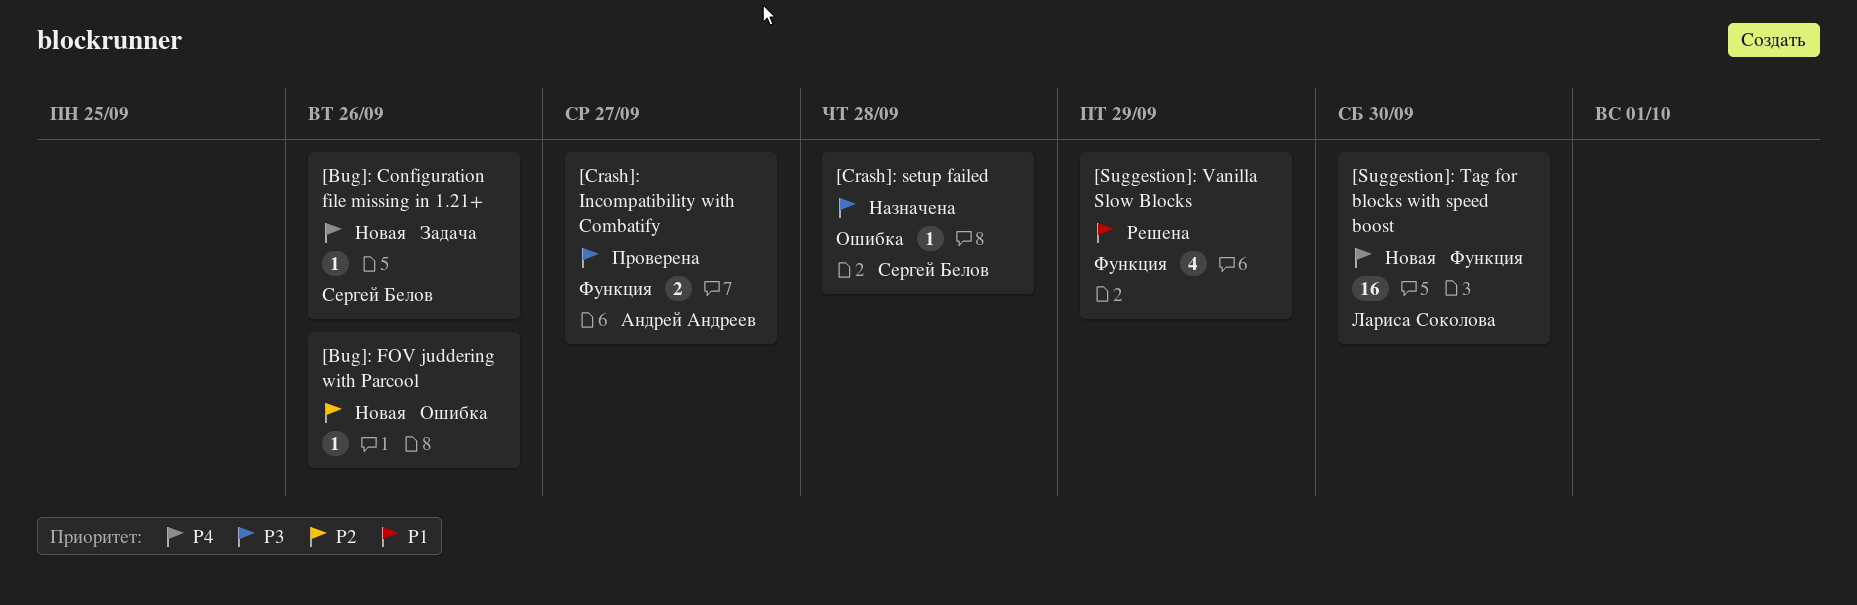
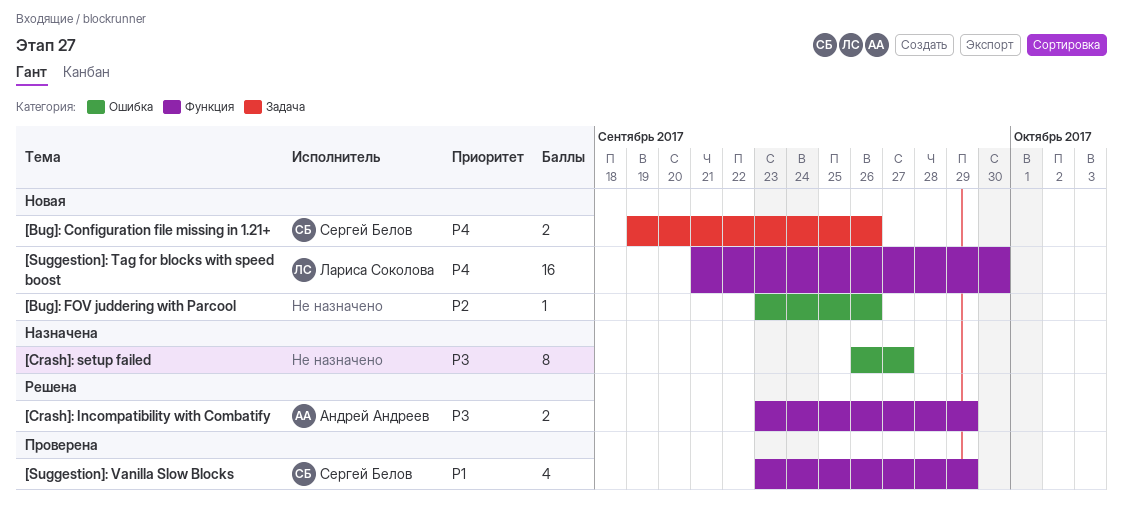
[Bug]: Configuration file missing in 1.21+, estimate: 1 -> 2
[Crash]: Incompatibility with Combatify, status: Проверена -> Решена
[Crash]: Incompatibility with Combatify, due: Sep 27 -> Sep 29
[Crash]: setup failed, owner: Сергей Белов -> none
[Crash]: setup failed, estimate: 1 -> 8
[Crash]: setup failed, due: Sep 28 -> Sep 27
[Suggestion]: Vanilla Slow Blocks, status: Решена -> Проверена
[Suggestion]: Vanilla Slow Blocks, owner: none -> Сергей Белов

